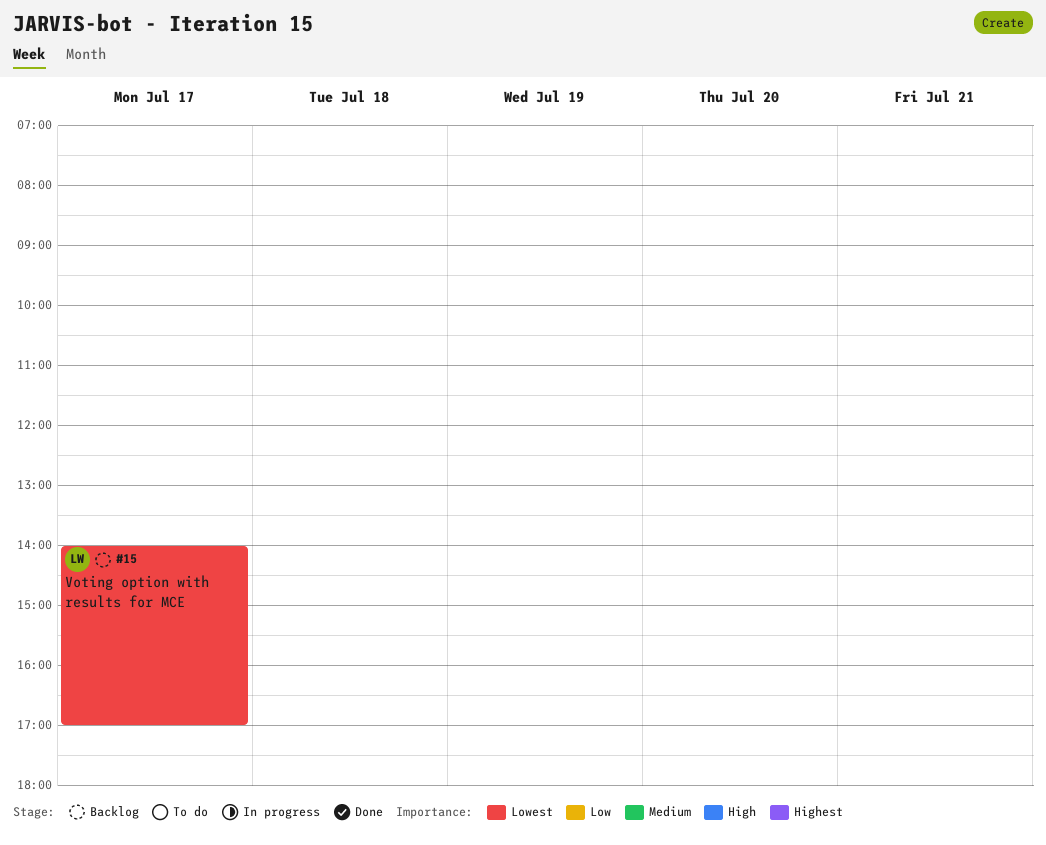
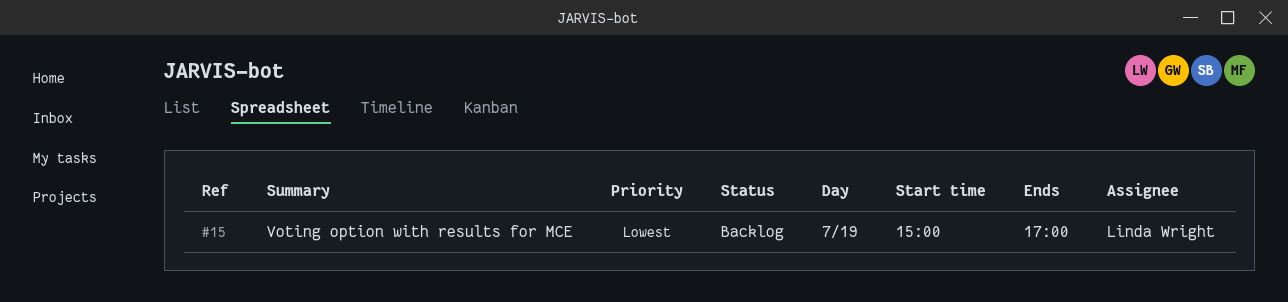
#15, day: Jul 17 -> Jul 19
#15, begins: 14:00 -> 15:00

